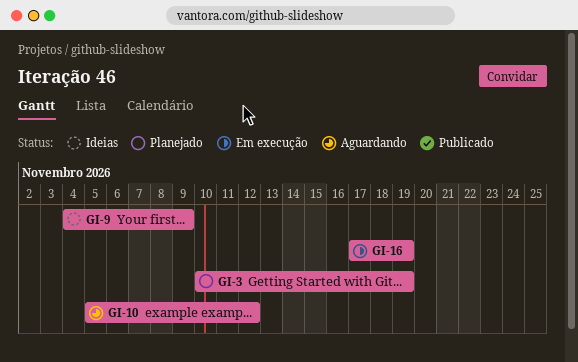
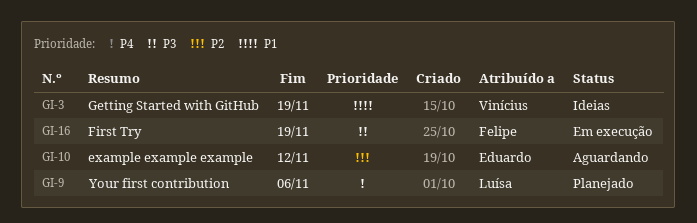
GI-3, status: Planejado -> Ideias
GI-9, status: Ideias -> Planejado
GI-9, due: Nov 9 -> Nov 6

